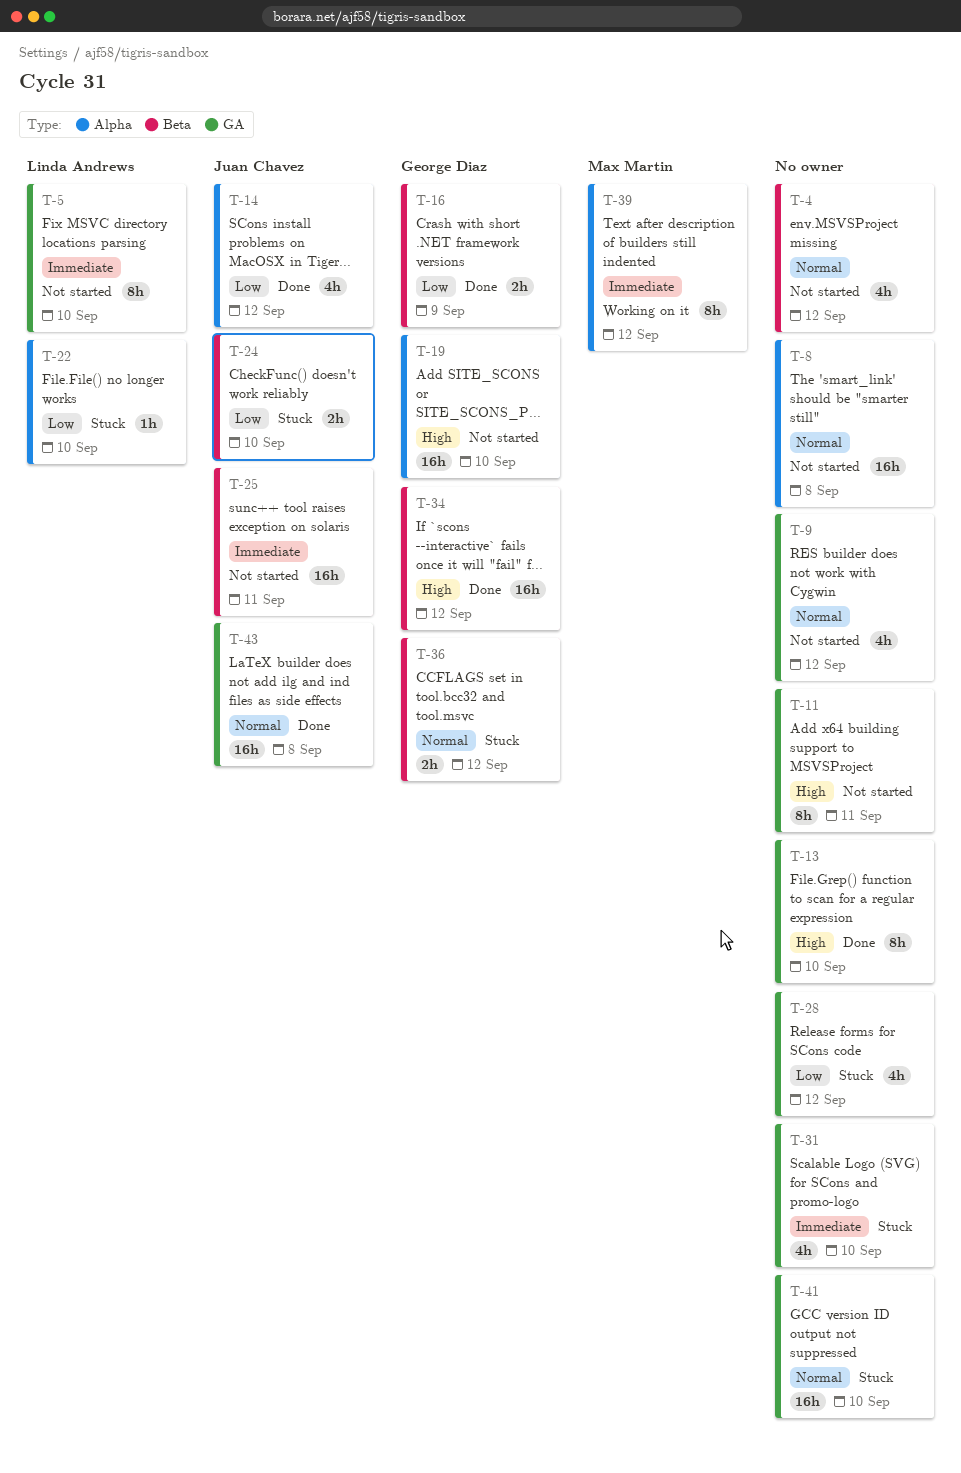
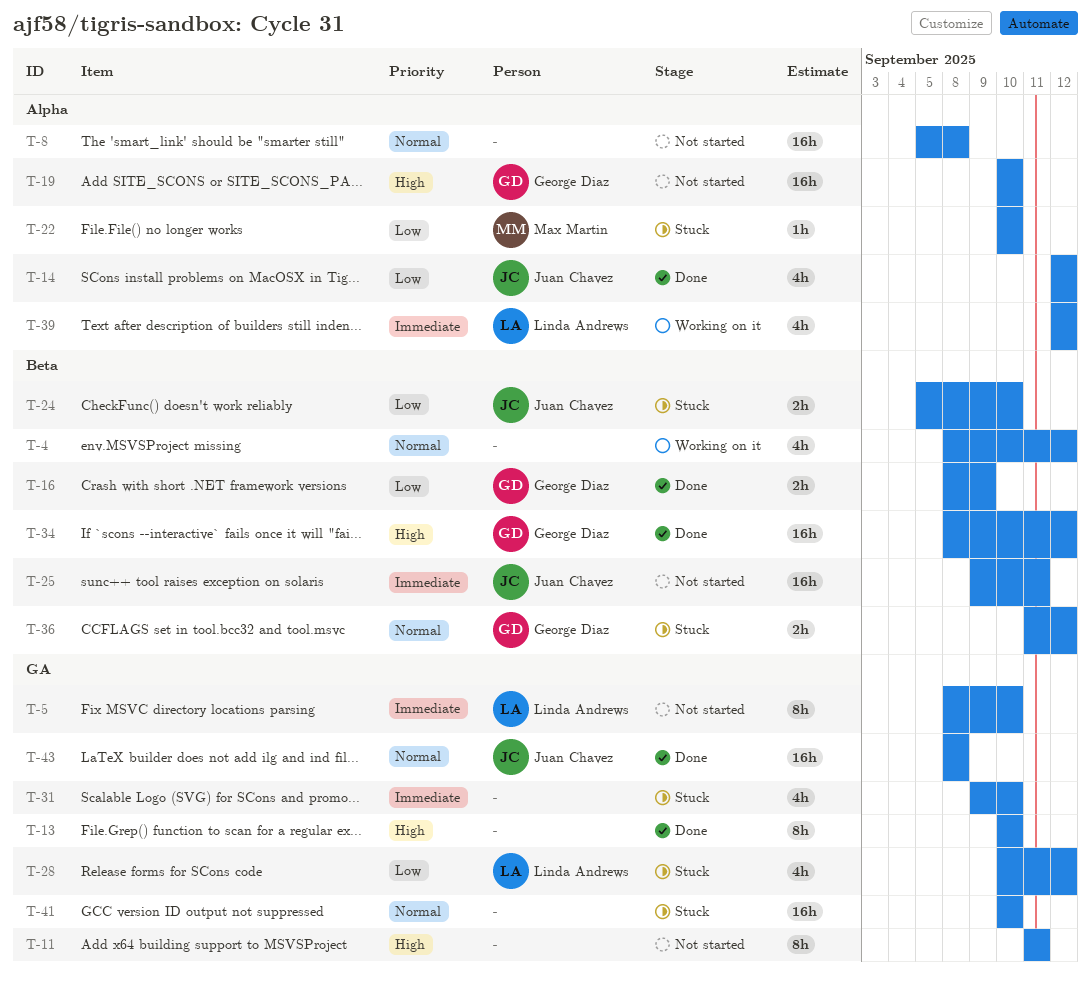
T-4, status: Not started -> Working on it
T-9: present -> none
T-22, owner: Linda Andrews -> Max Martin
T-28, owner: none -> Linda Andrews
T-39, owner: Max Martin -> Linda Andrews
T-39, estimate: 8h -> 4h

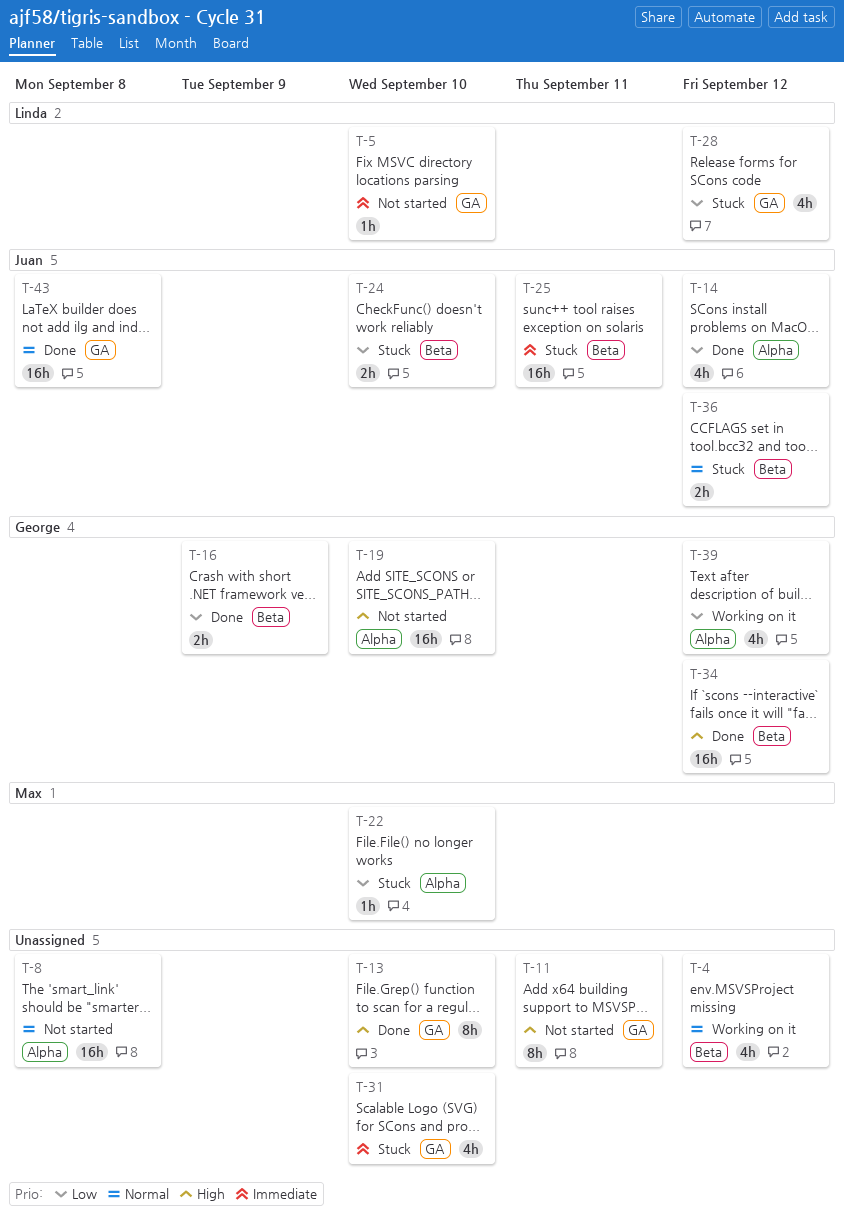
T-5, estimate: 8h -> 1h
T-25, status: Not started -> Stuck
T-36, owner: George Diaz -> Juan Chavez
T-39, owner: Linda Andrews -> George Diaz
T-39, priority: Immediate -> Low
T-41: present -> none

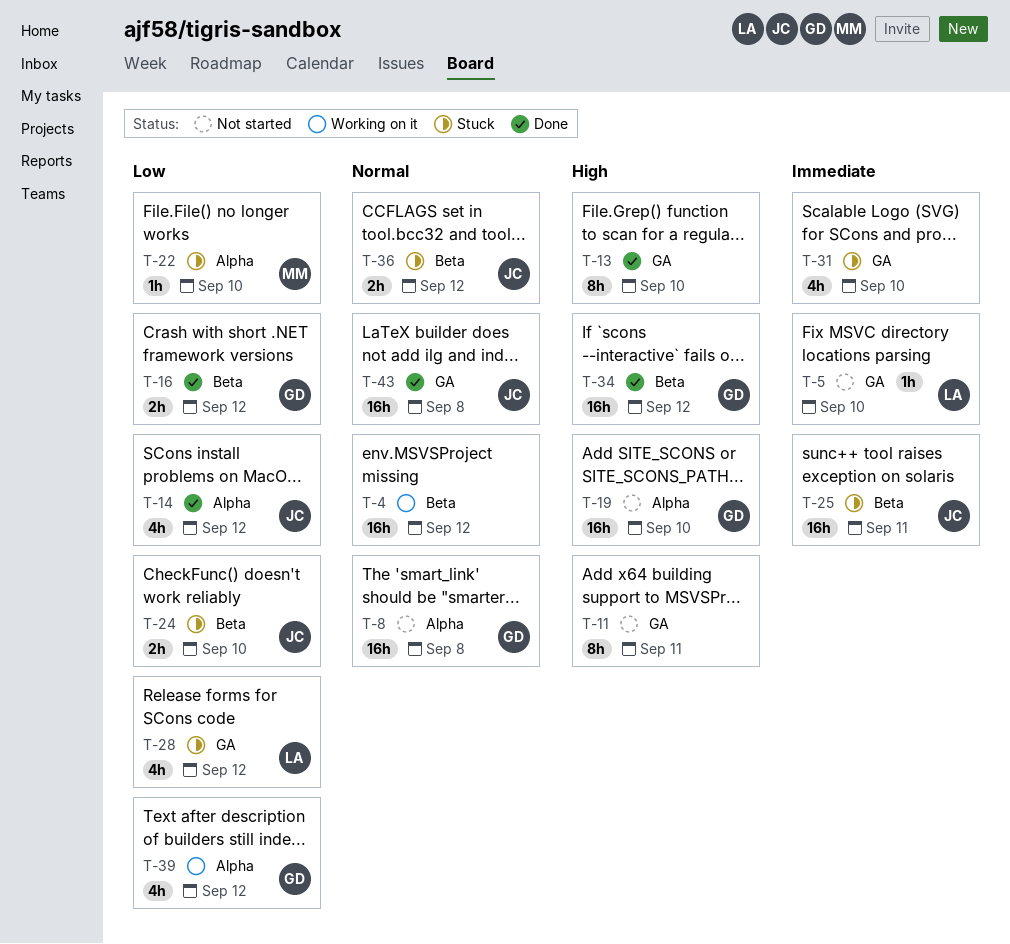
T-4, estimate: 4h -> 16h
T-8, owner: none -> George
T-16, due: Sep 9 -> Sep 12

